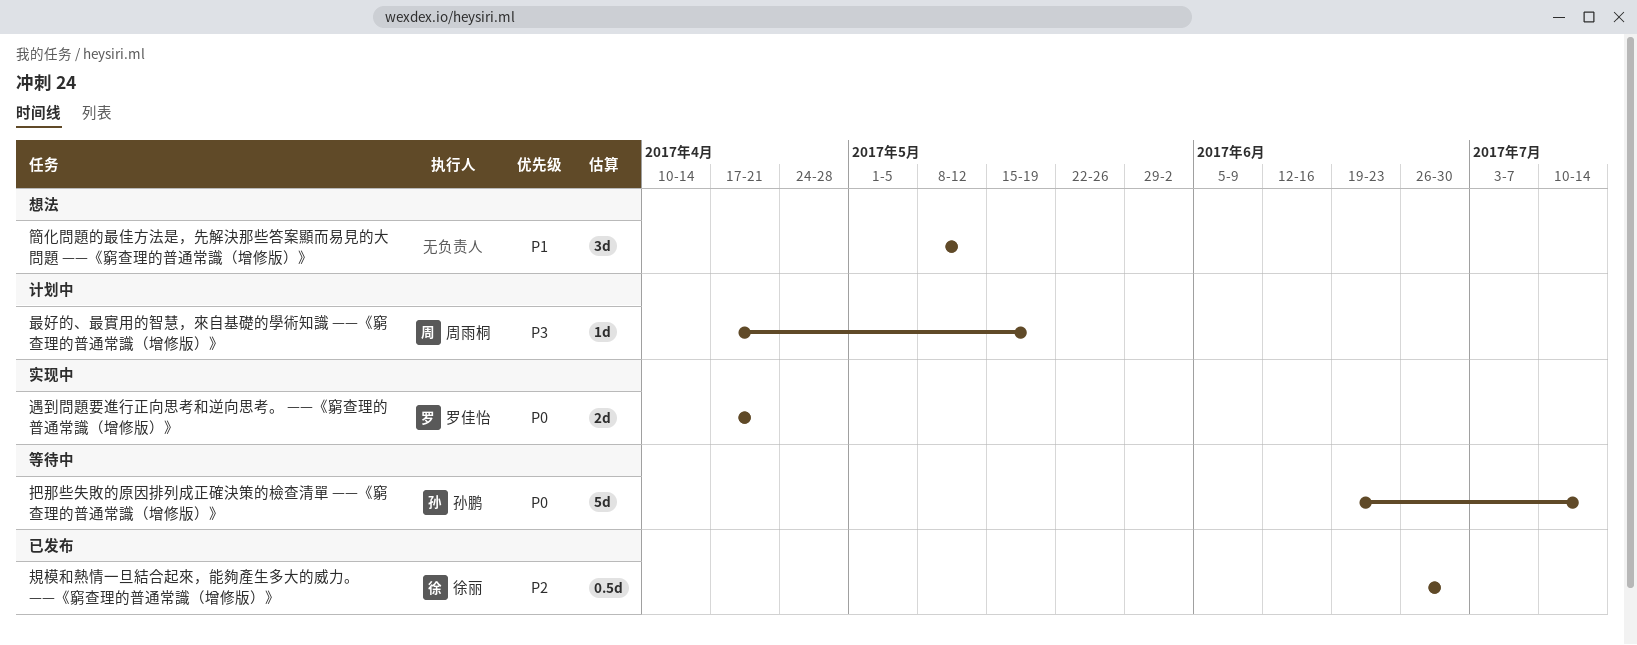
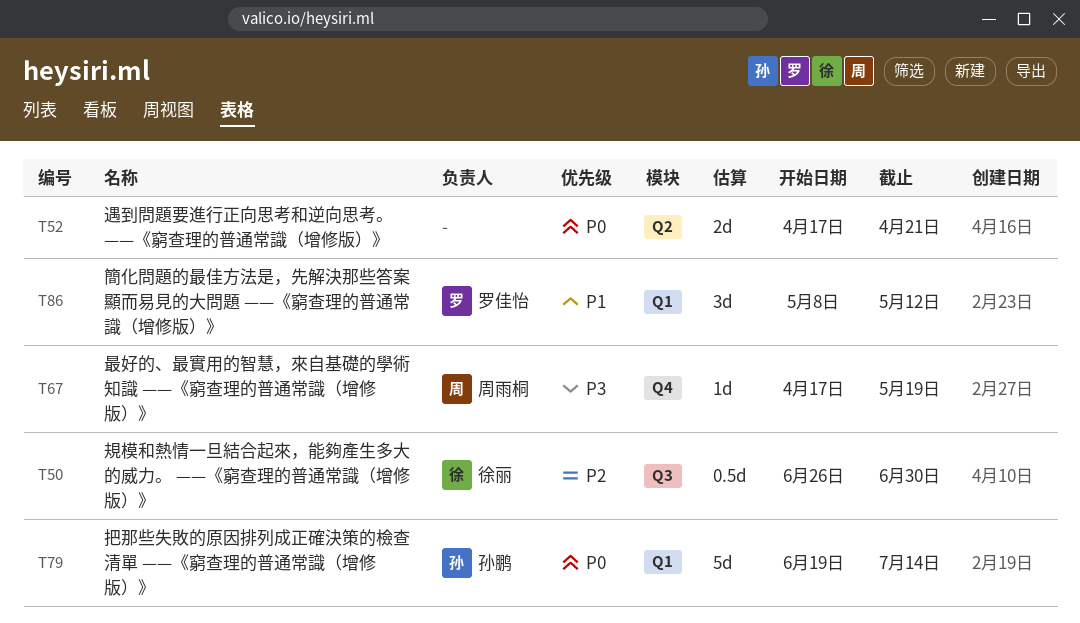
簡化問題的最佳方法是，先解決那些答案顯而易見的大問題 ——《窮查理的普通常識（增修版）》, owner: none -> 罗佳怡
遇到問題要進行正向思考和逆向思考。 ——《窮查理的普通常識（增修版）》, owner: 罗佳怡 -> none

